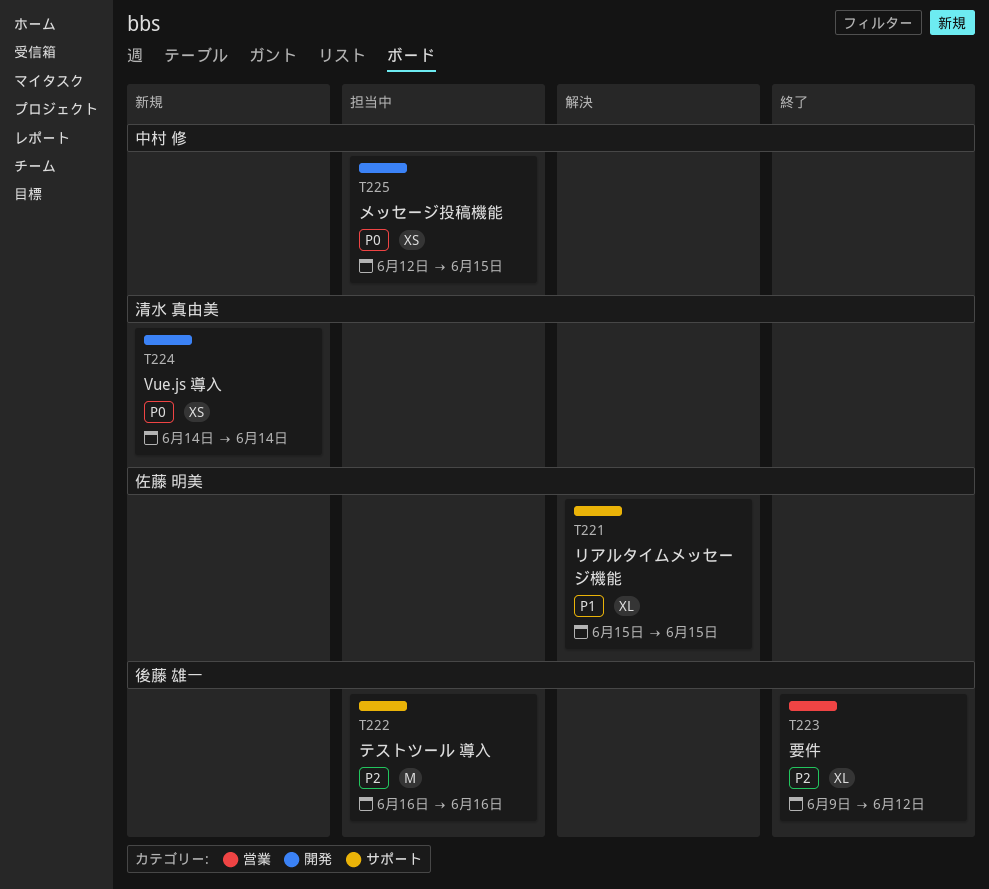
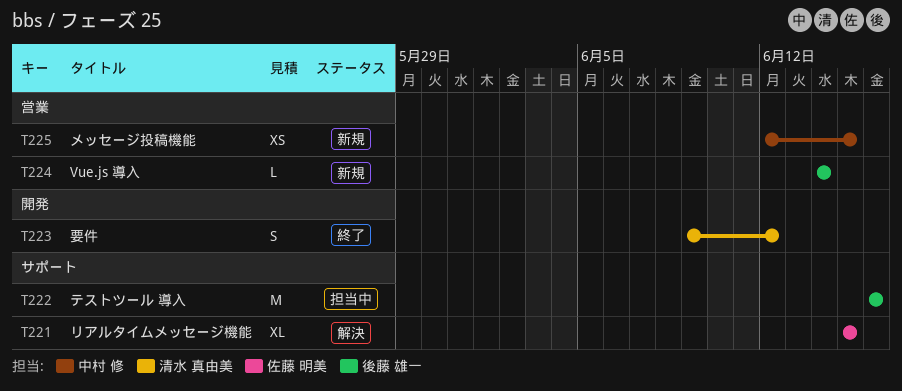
T223, owner: 後藤 雄一 -> 清水 真由美
T223, label: 営業 -> 開発
T223, estimate: XL -> S
T224, owner: 清水 真由美 -> 後藤 雄一
T224, label: 開発 -> 営業
T224, estimate: XS -> L
T225, status: 担当中 -> 新規
T225, label: 開発 -> 営業

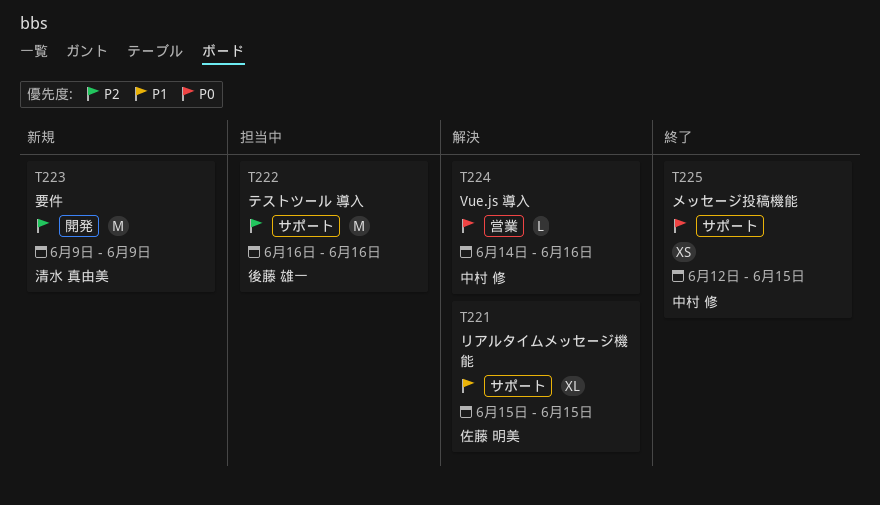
T223, status: 終了 -> 新規
T223, estimate: S -> M
T223, due: Jun 12 -> Jun 9
T224, status: 新規 -> 解決
T224, owner: 後藤 雄一 -> 中村 修
T224, due: Jun 14 -> Jun 16
T225, status: 新規 -> 終了
T225, label: 営業 -> サポート

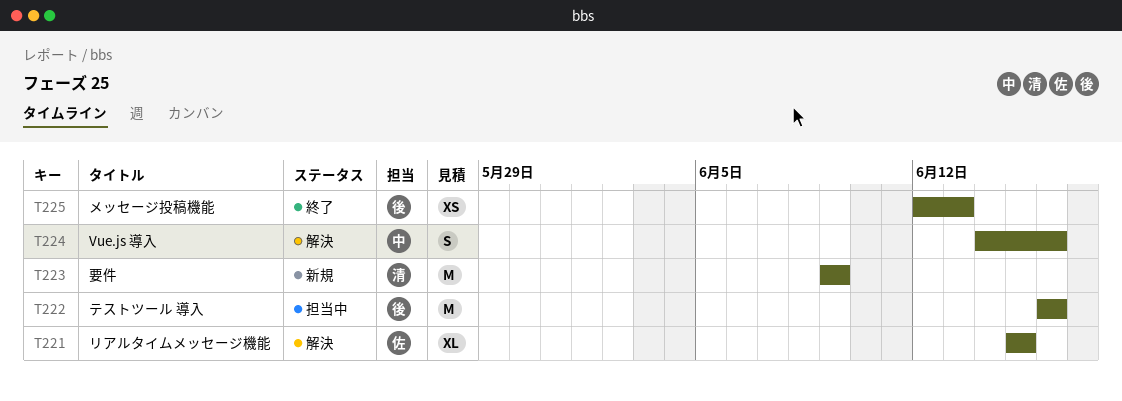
T224, estimate: L -> S
T225, owner: 中村 修 -> 後藤 雄一
T225, due: Jun 15 -> Jun 13

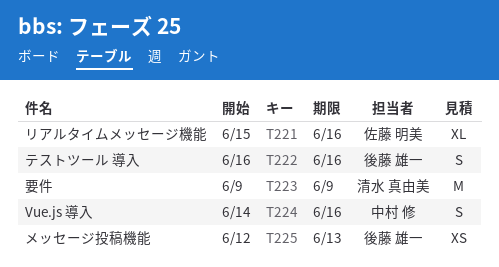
T221, due: Jun 15 -> Jun 16
T222, estimate: M -> S

